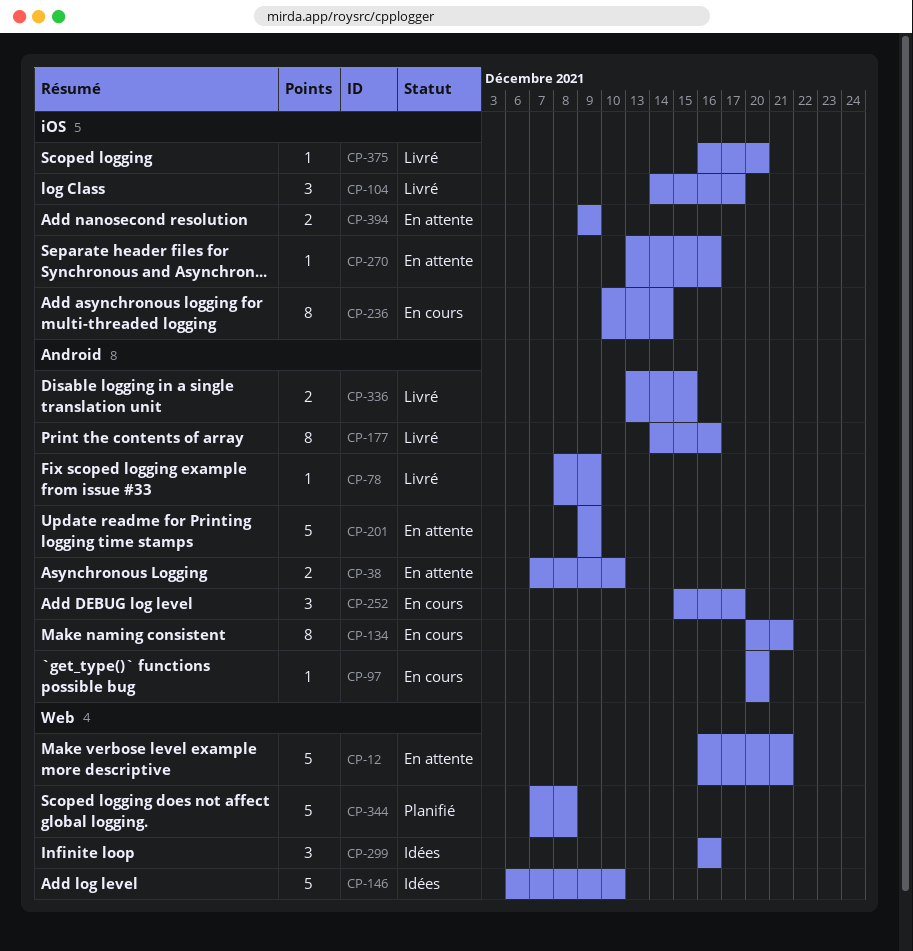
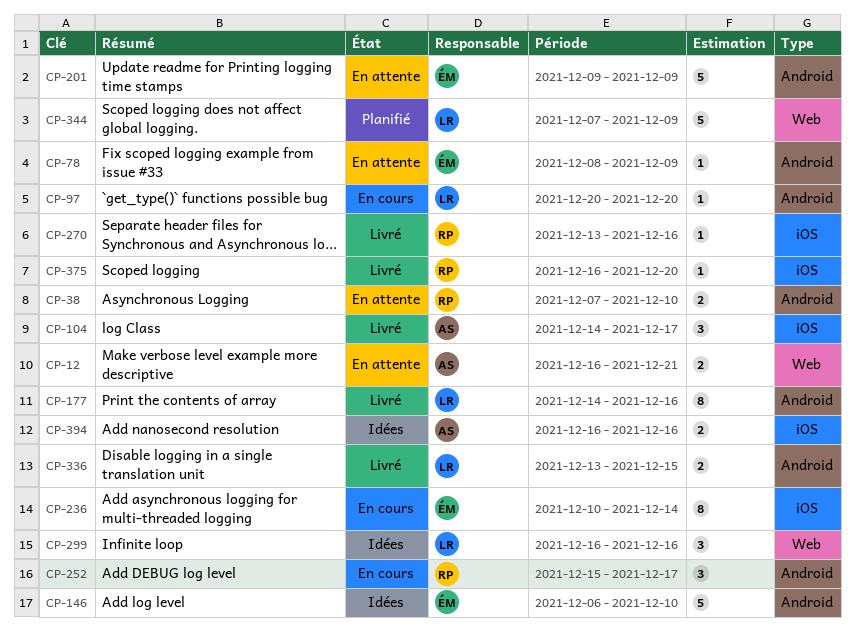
CP-12, estimate: 5 -> 2
CP-78, status: Livré -> En attente
CP-134: present -> none
CP-146, label: Web -> Android
CP-270, status: En attente -> Livré
CP-344, due: Dec 8 -> Dec 9
CP-394, status: En attente -> Idées
CP-394, start: Dec 9 -> Dec 16
CP-394, due: Dec 9 -> Dec 16

